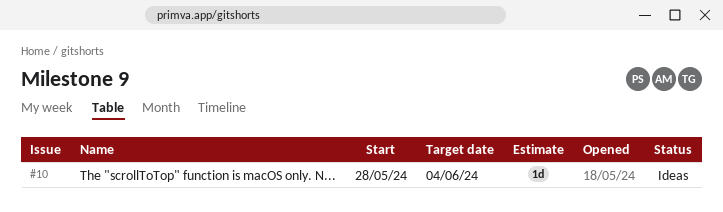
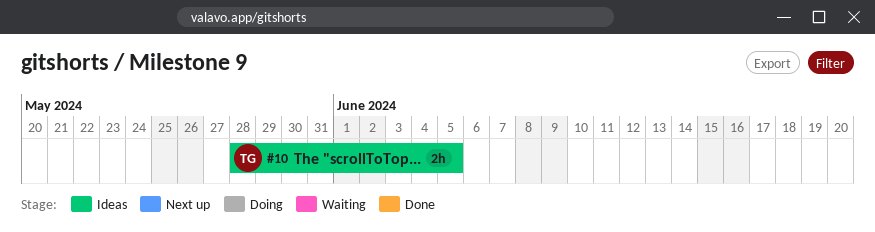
#10, estimate: 1d -> 2h
#10, due: Jun 4 -> Jun 5

